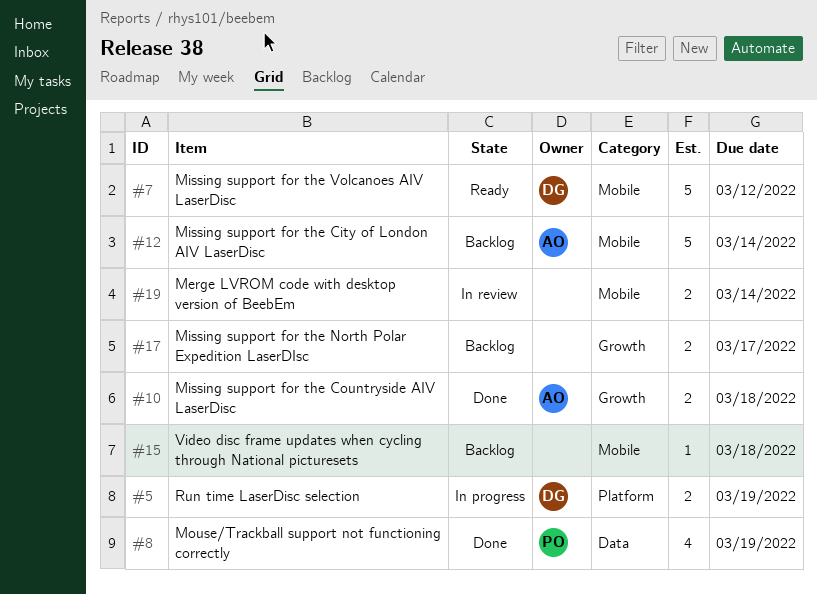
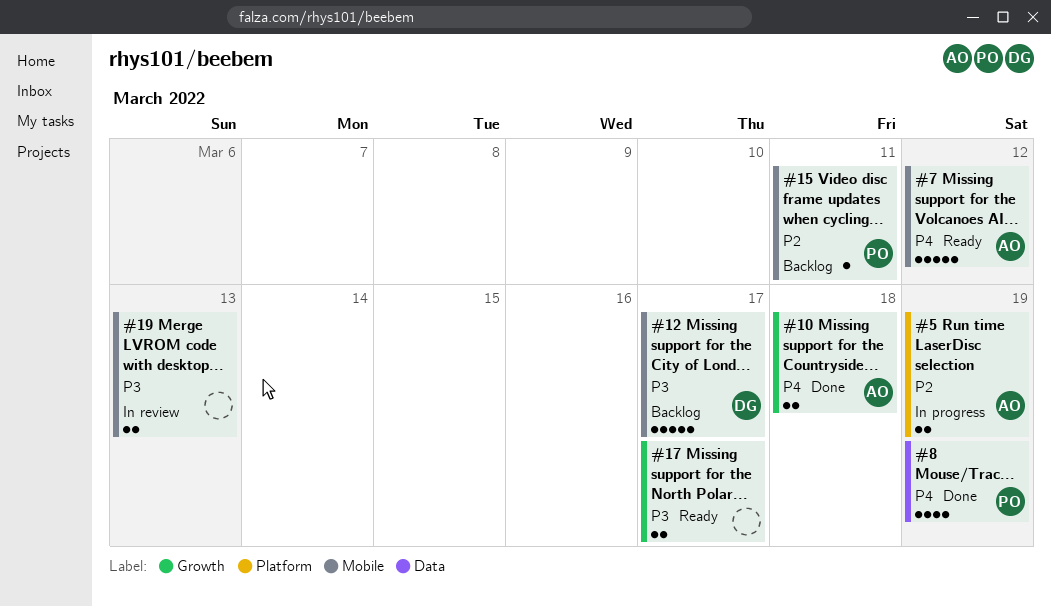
#5, owner: DG -> AO
#7, owner: DG -> AO
#12, owner: AO -> DG
#12, due: Mar 14 -> Mar 17
#15, owner: none -> PO
#15, due: Mar 18 -> Mar 11
#17, status: Backlog -> Ready
#19, due: Mar 14 -> Mar 13

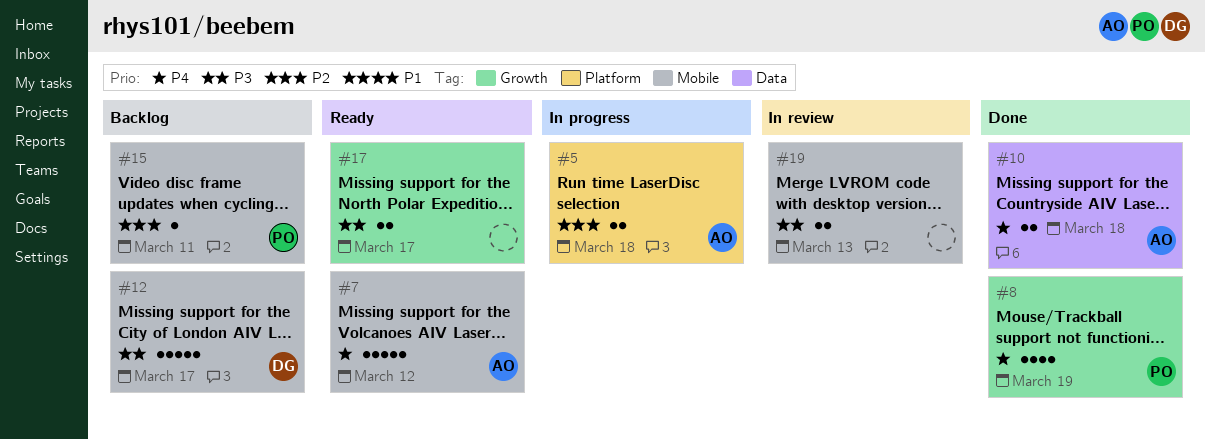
#5, due: Mar 19 -> Mar 18
#8, label: Data -> Growth
#10, label: Growth -> Data

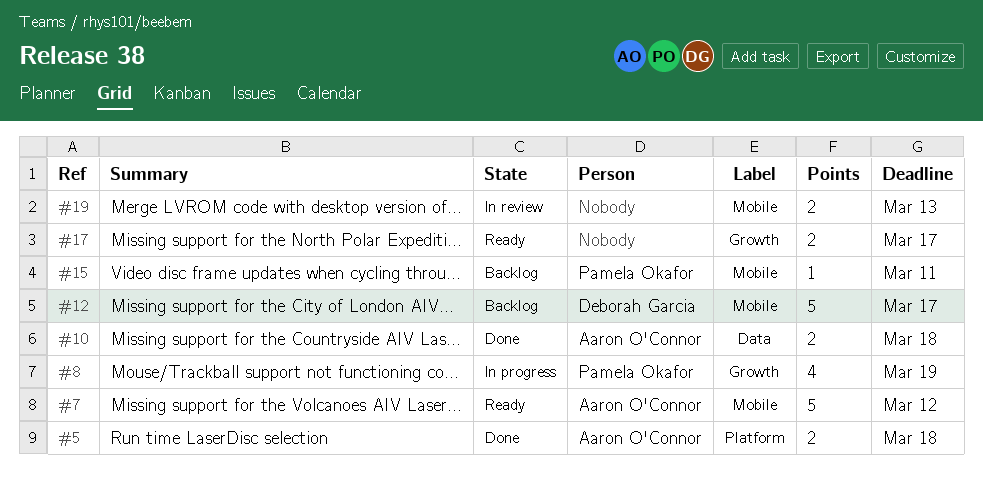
#5, status: In progress -> Done
#8, status: Done -> In progress

